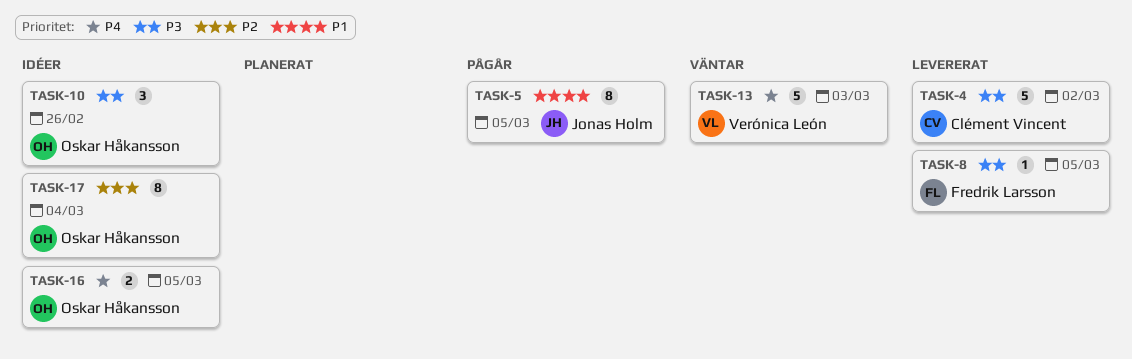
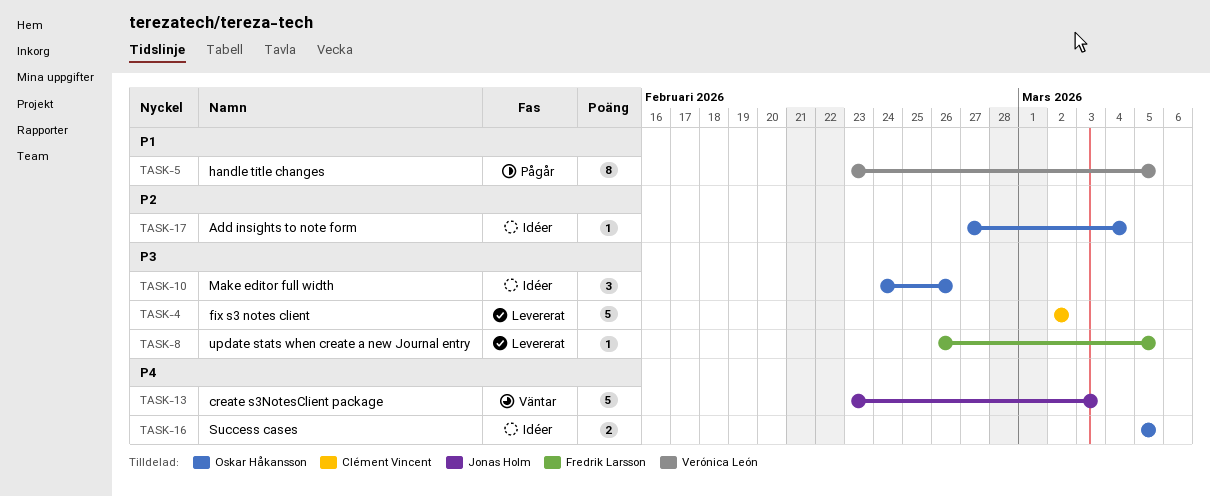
TASK-5, owner: Jonas Holm -> Verónica León
TASK-13, owner: Verónica León -> Jonas Holm
TASK-17, estimate: 8 -> 1

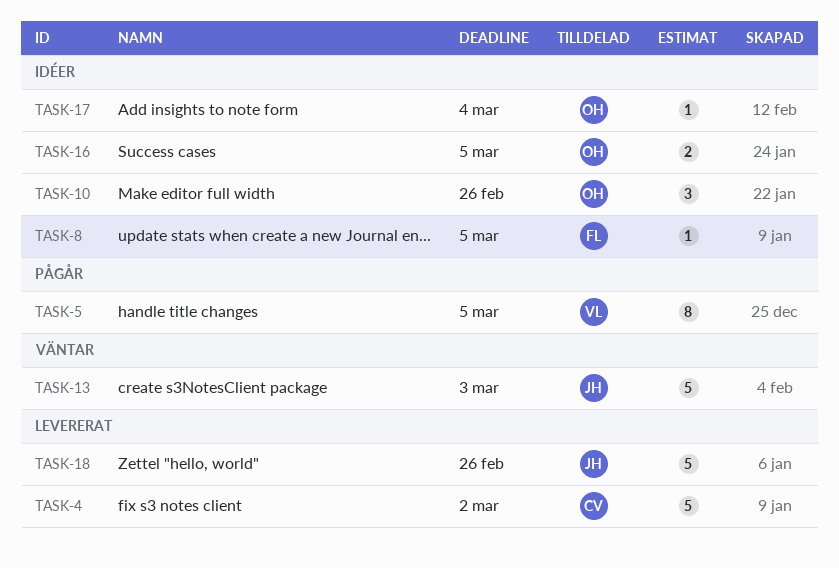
TASK-8, status: Levererat -> Idéer
TASK-18: none -> present

